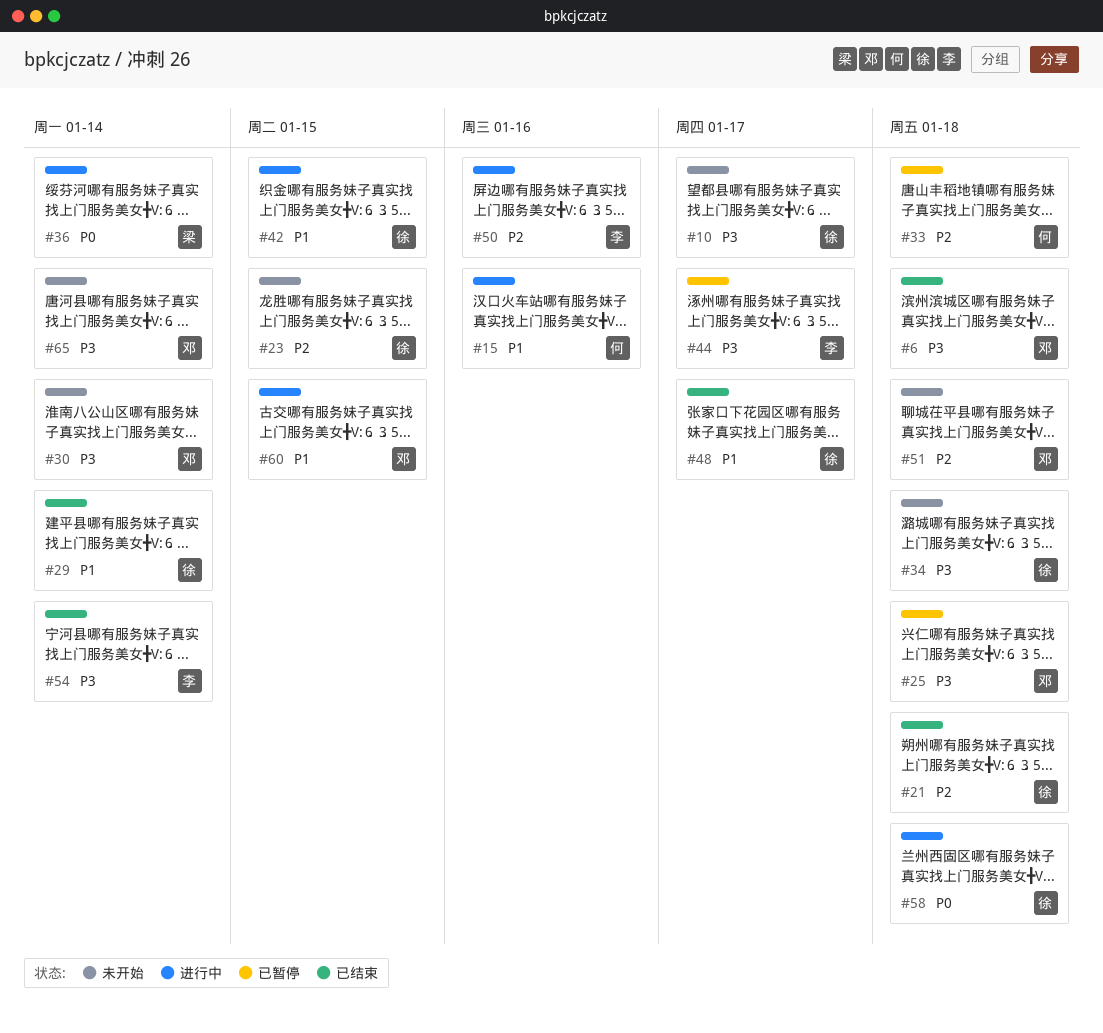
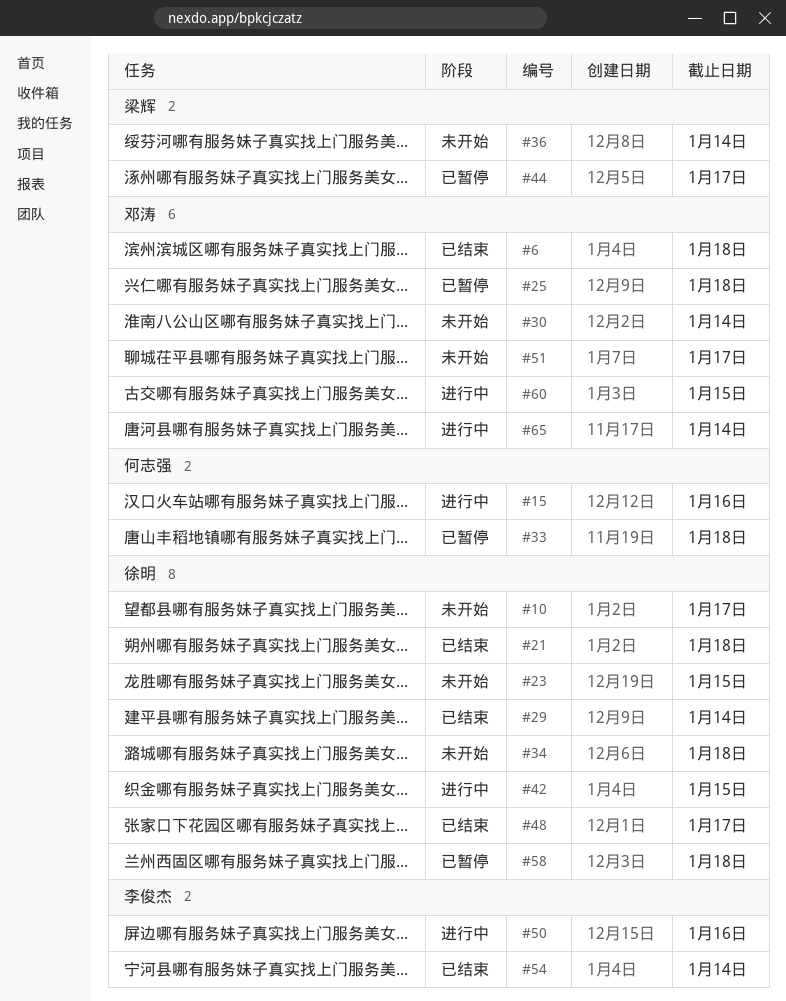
#36, status: 进行中 -> 未开始
#44, owner: 李俊杰 -> 梁辉
#51, due: Jan 18 -> Jan 17
#58, status: 进行中 -> 已暂停
#65, status: 未开始 -> 进行中

